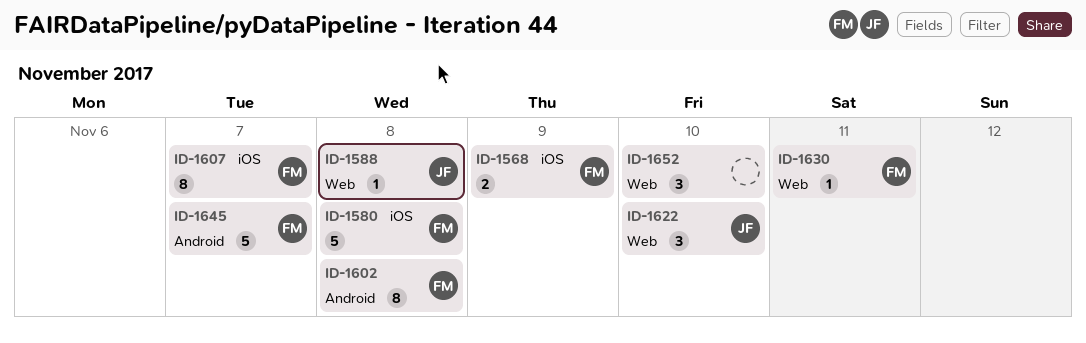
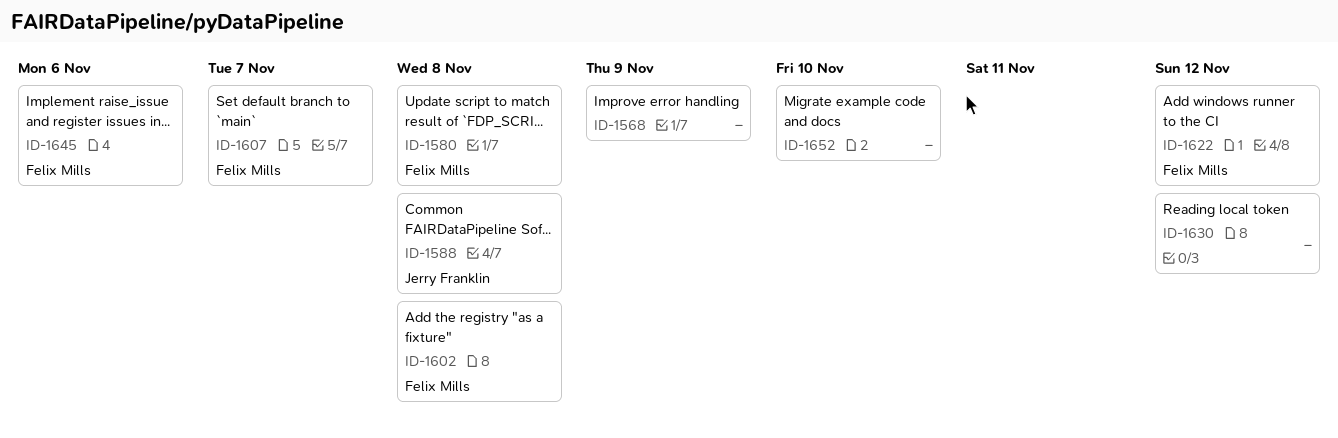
ID-1568, owner: Felix Mills -> none
ID-1622, owner: Jerry Franklin -> Felix Mills
ID-1622, due: Nov 10 -> Nov 12
ID-1630, owner: Felix Mills -> none
ID-1630, due: Nov 11 -> Nov 12
ID-1645, due: Nov 7 -> Nov 6

